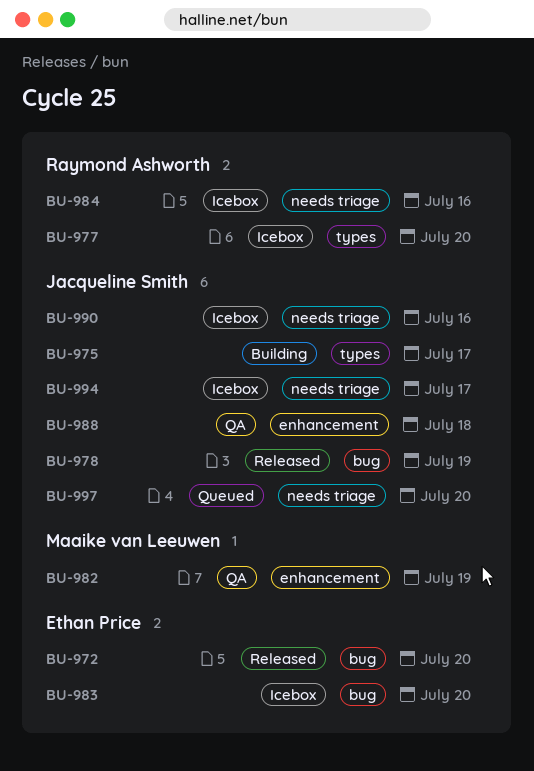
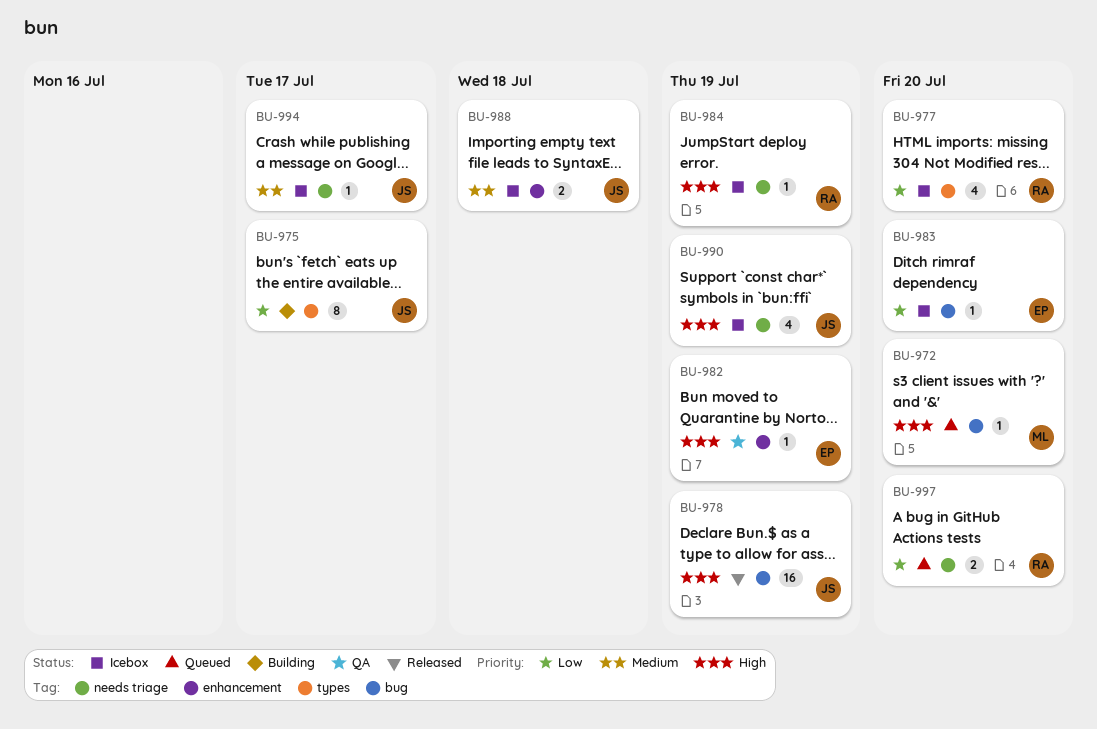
BU-972, status: Released -> Queued
BU-972, owner: Ethan Price -> Maaike van Leeuwen
BU-982, owner: Maaike van Leeuwen -> Ethan Price
BU-984, due: Jul 16 -> Jul 19
BU-988, status: QA -> Icebox
BU-990, due: Jul 16 -> Jul 19
BU-997, owner: Jacqueline Smith -> Raymond Ashworth

